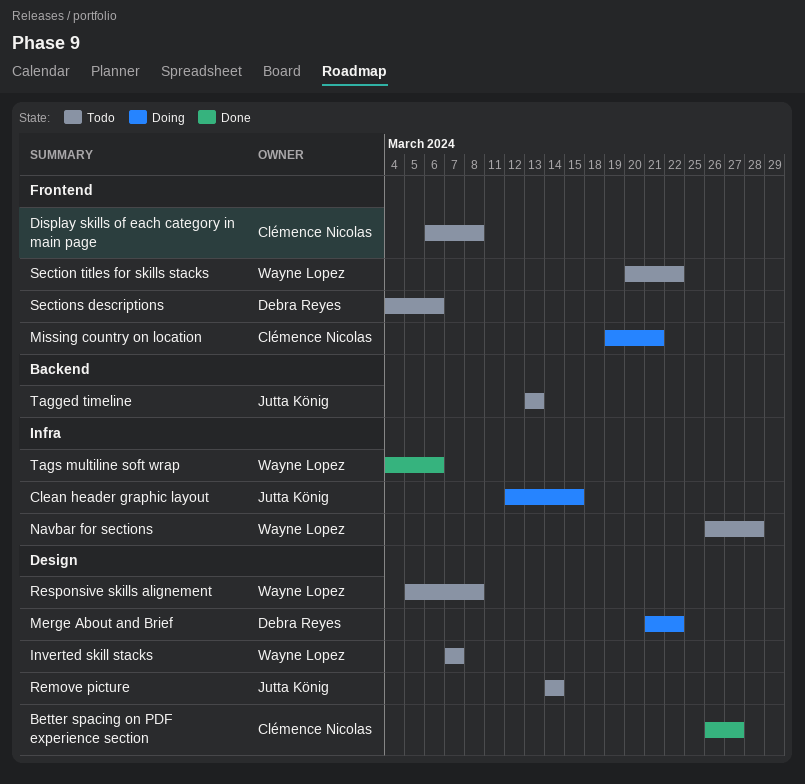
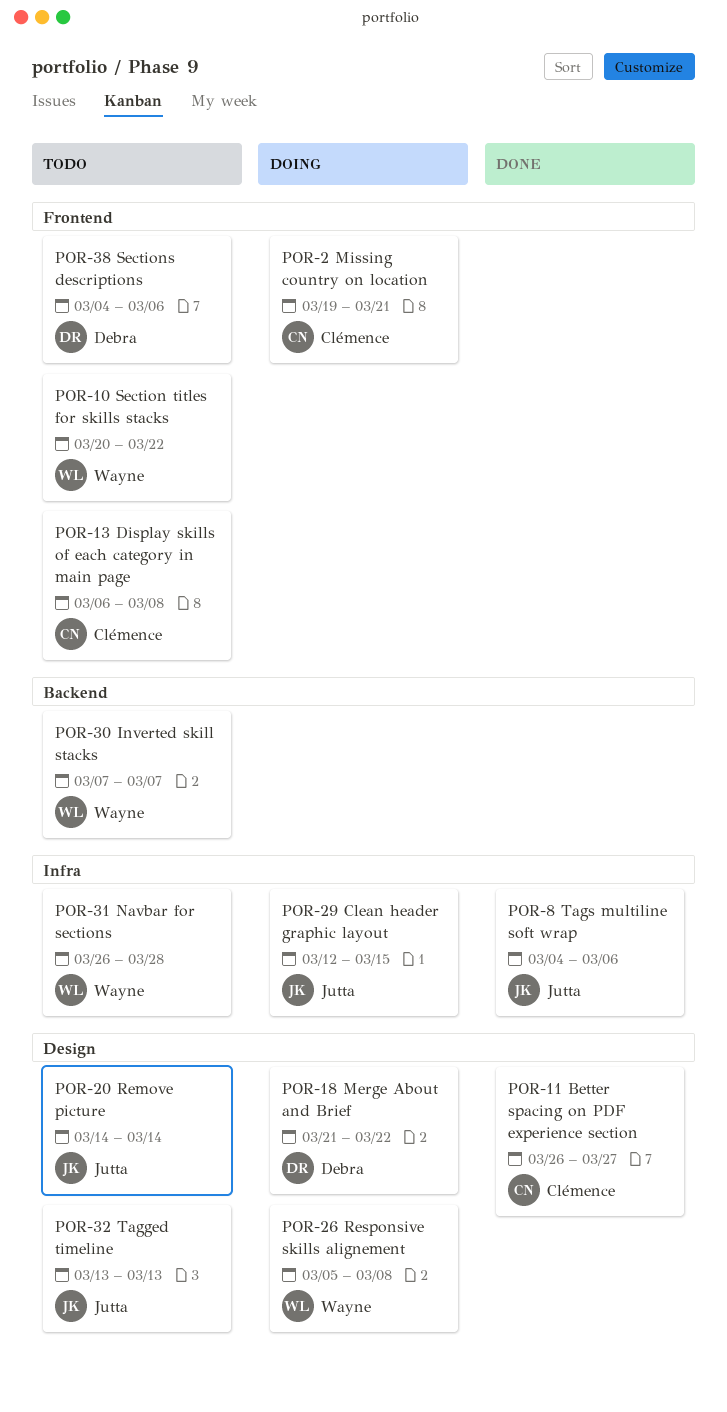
Inverted skill stacks, label: Design -> Backend
Responsive skills alignement, status: Todo -> Doing
Tagged timeline, label: Backend -> Design
Tags multiline soft wrap, owner: Wayne Lopez -> Jutta König

